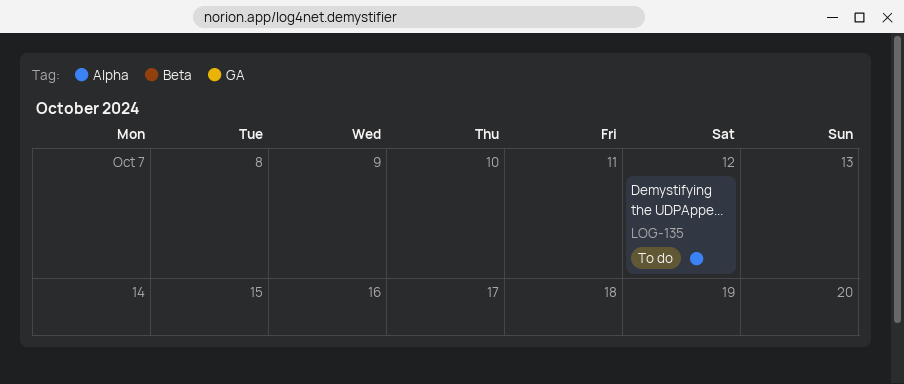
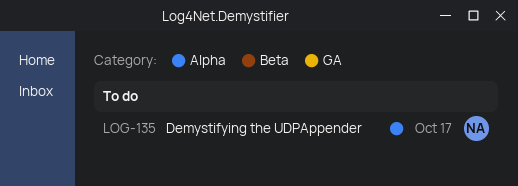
LOG-135, due: Oct 12 -> Oct 17

